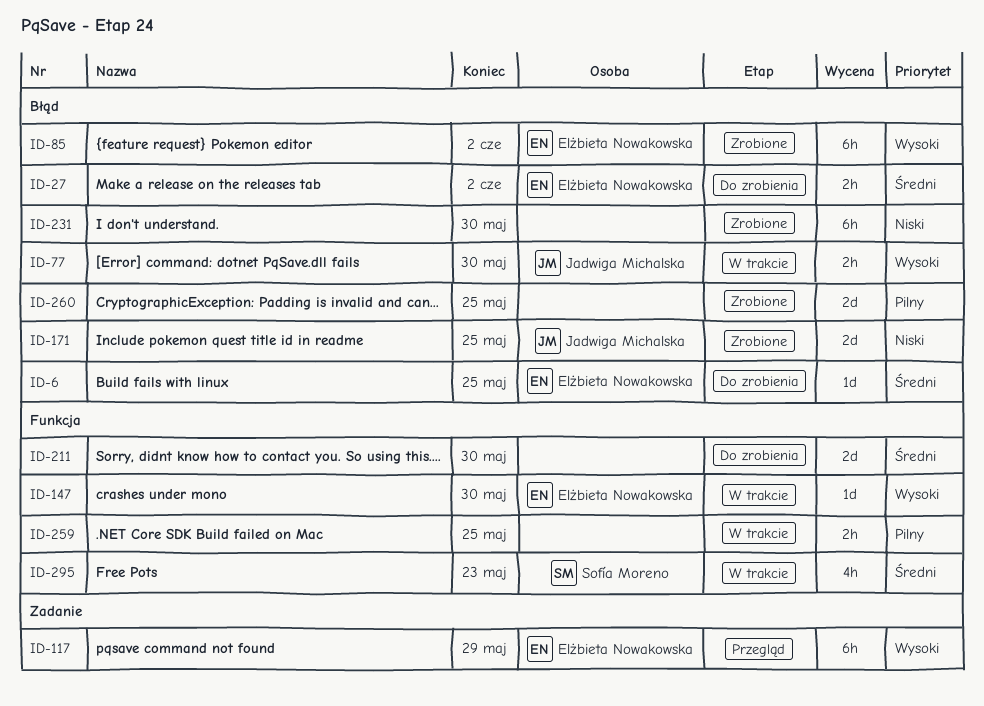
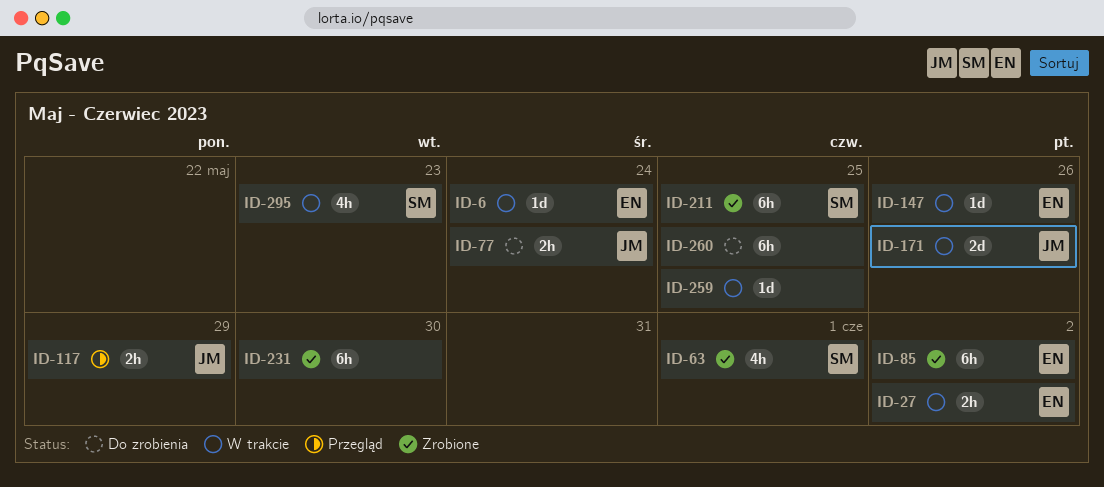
ID-6, status: Do zrobienia -> W trakcie
ID-6, due: May 25 -> May 24
ID-27, status: Do zrobienia -> W trakcie
ID-63: none -> present
ID-77, status: W trakcie -> Do zrobienia
ID-77, due: May 30 -> May 24
ID-117, owner: Elżbieta Nowakowska -> Jadwiga Michalska
ID-117, estimate: 6h -> 2h
ID-147, due: May 30 -> May 26
ID-171, status: Zrobione -> W trakcie
ID-171, due: May 25 -> May 26
ID-211, status: Do zrobienia -> Zrobione
ID-211, owner: none -> Sofía Moreno
ID-211, estimate: 2d -> 6h
ID-211, due: May 30 -> May 25
ID-259, estimate: 2h -> 1d
ID-260, status: Zrobione -> Do zrobienia
ID-260, estimate: 2d -> 6h

